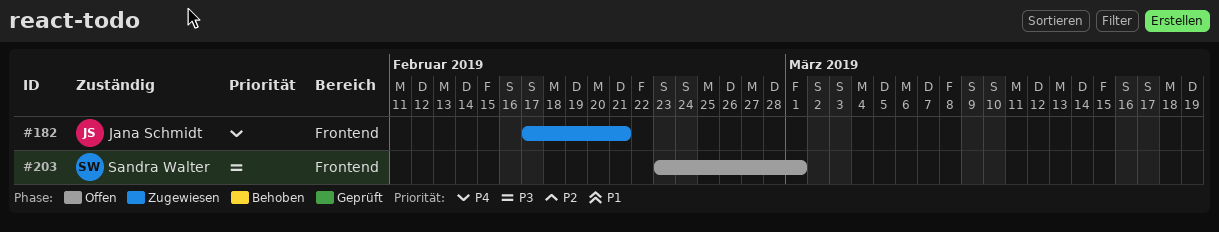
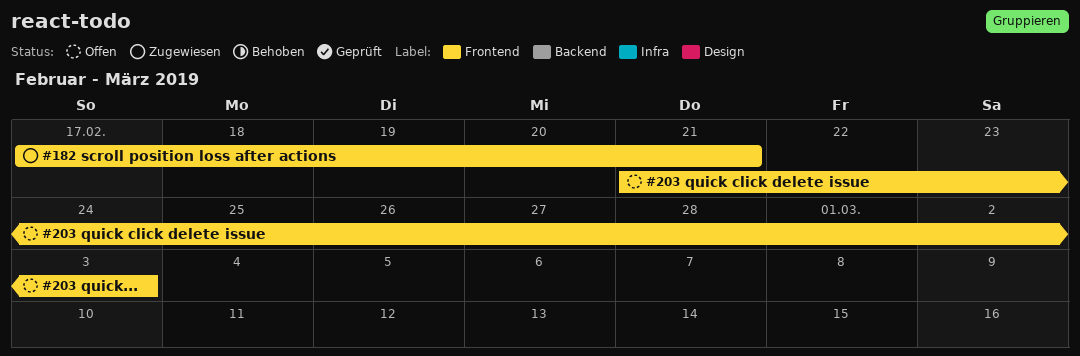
#203, start: Feb 23 -> Feb 21
#203, due: Mar 1 -> Mar 3

